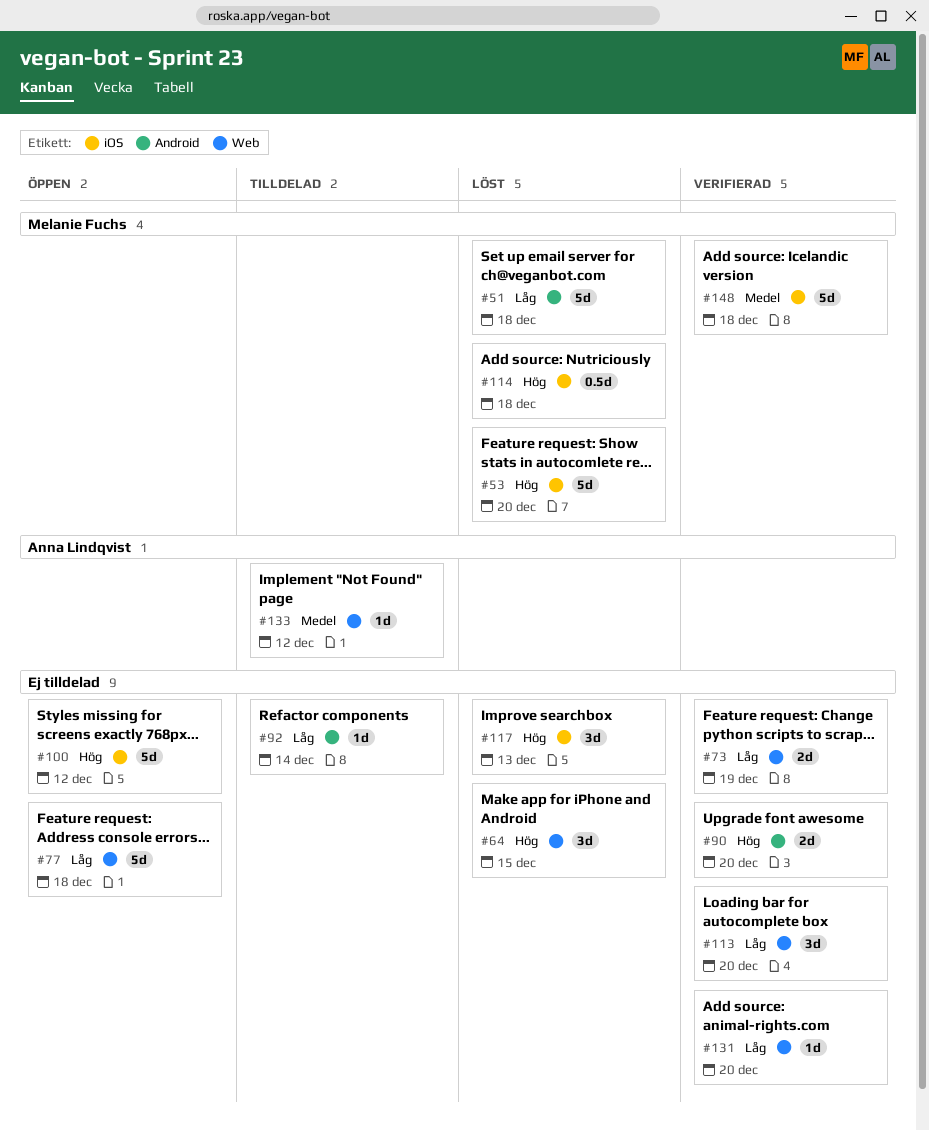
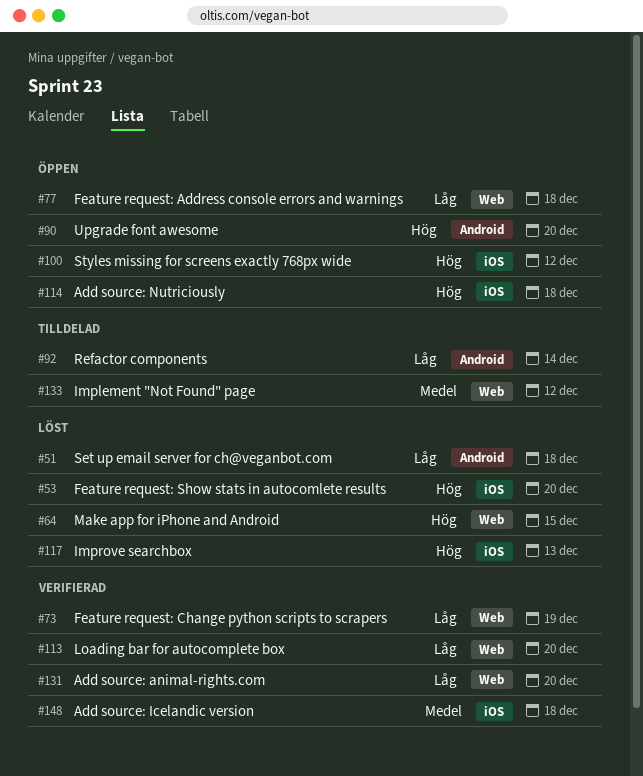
#90, status: Verifierad -> Öppen
#114, status: Löst -> Öppen

